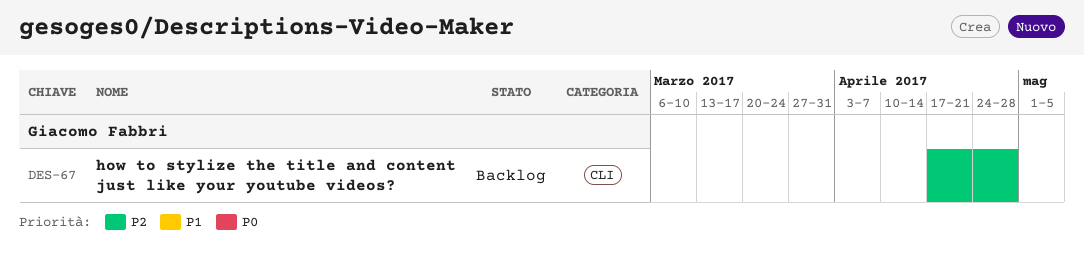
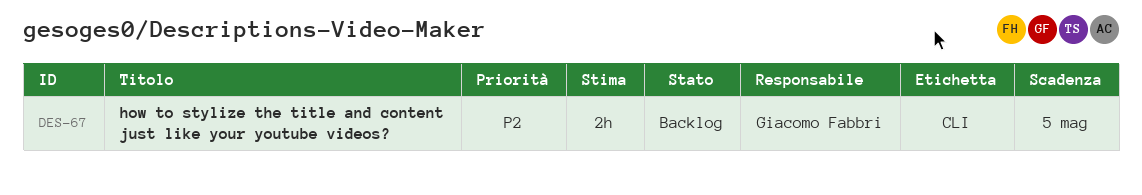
DES-67, due: Apr 28 -> May 5

